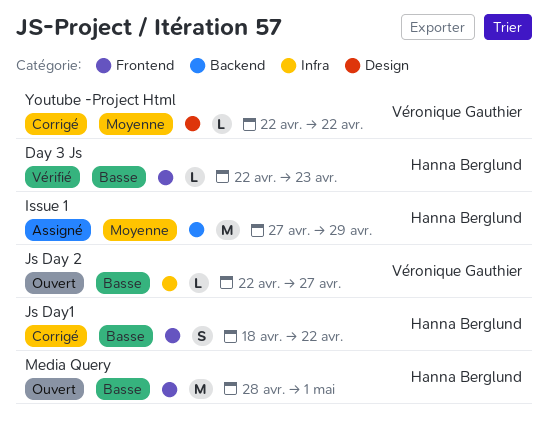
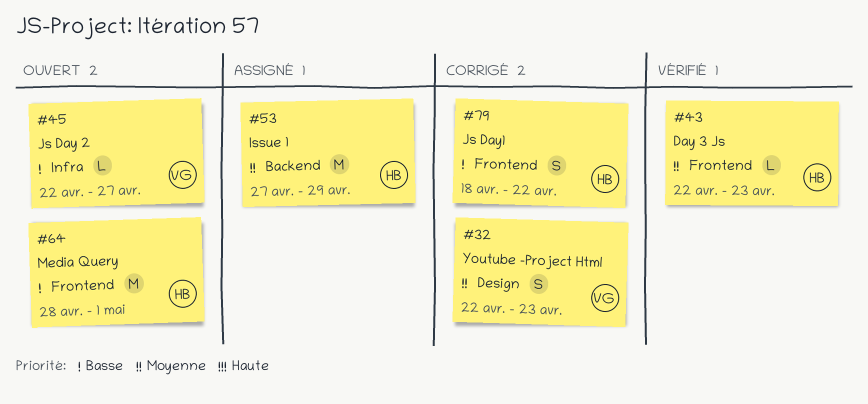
Day 3 Js, priority: Basse -> Moyenne
Youtube -Project Html, estimate: L -> S
Youtube -Project Html, due: Apr 22 -> Apr 23

